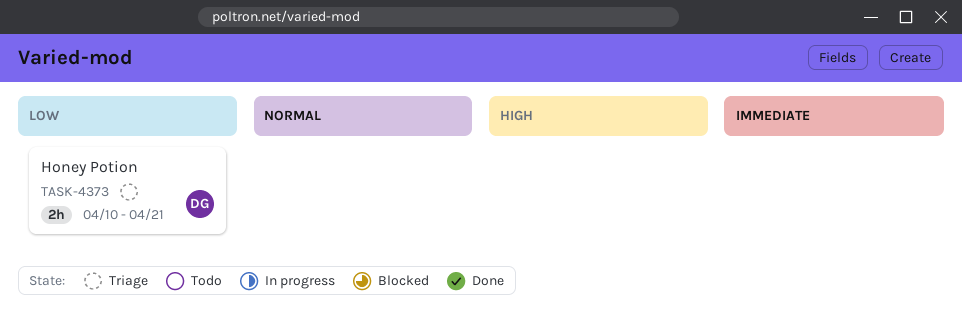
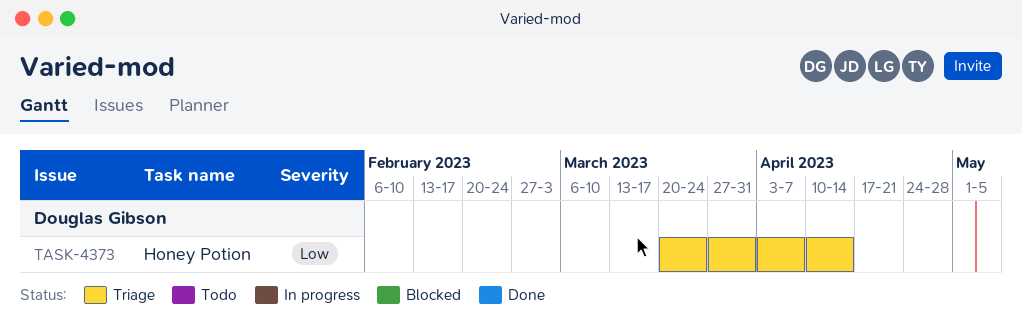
TASK-4373, start: Apr 10 -> Mar 20
TASK-4373, due: Apr 21 -> Apr 14

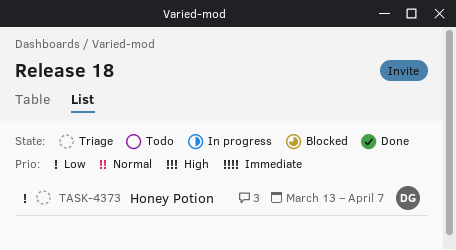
TASK-4373, start: Mar 20 -> Mar 13
TASK-4373, due: Apr 14 -> Apr 7

